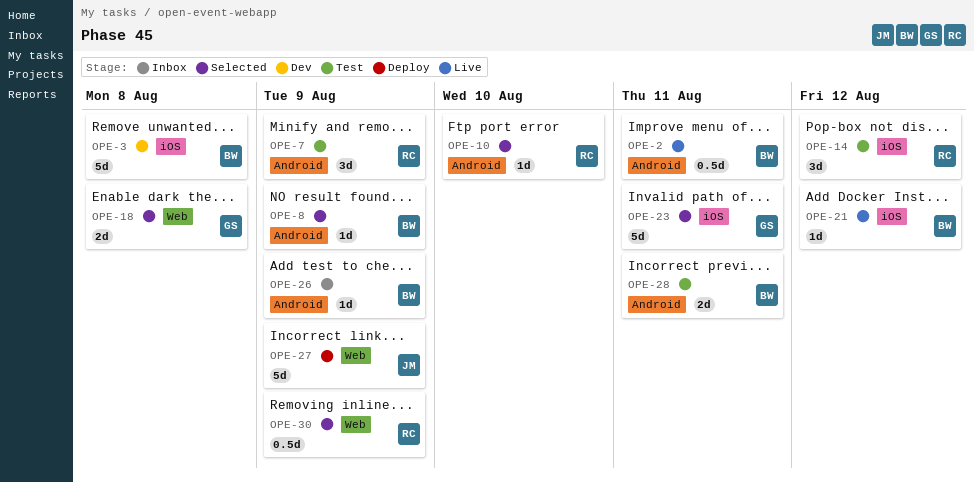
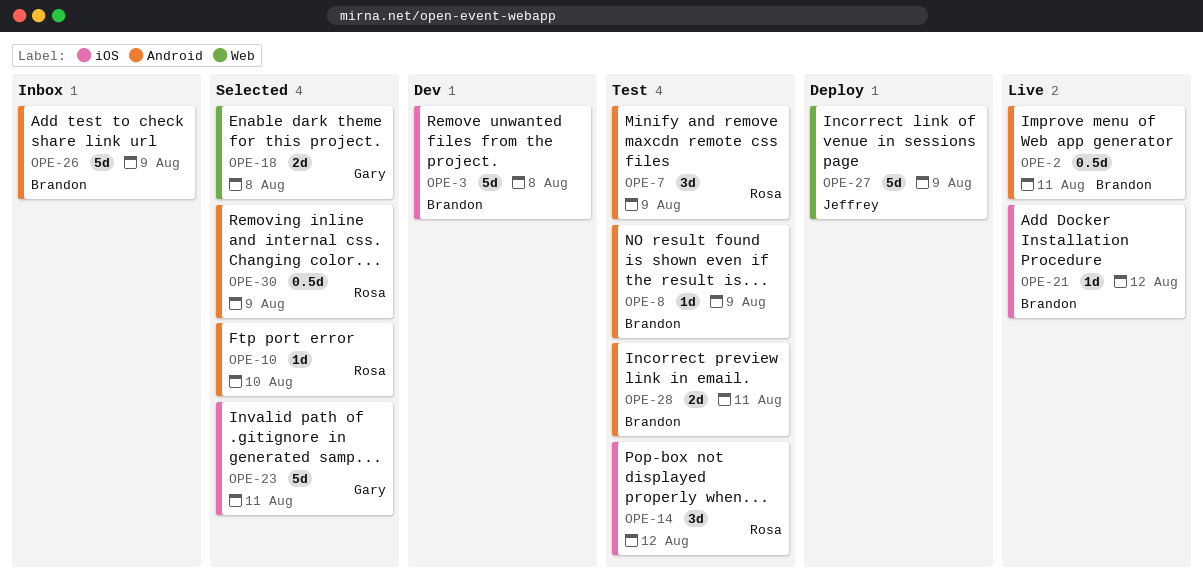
OPE-8, status: Selected -> Test
OPE-26, estimate: 1d -> 5d
OPE-30, label: Web -> Android

